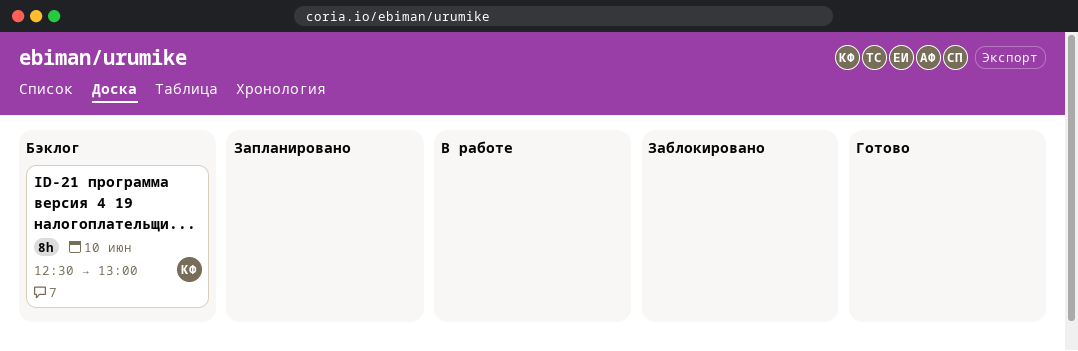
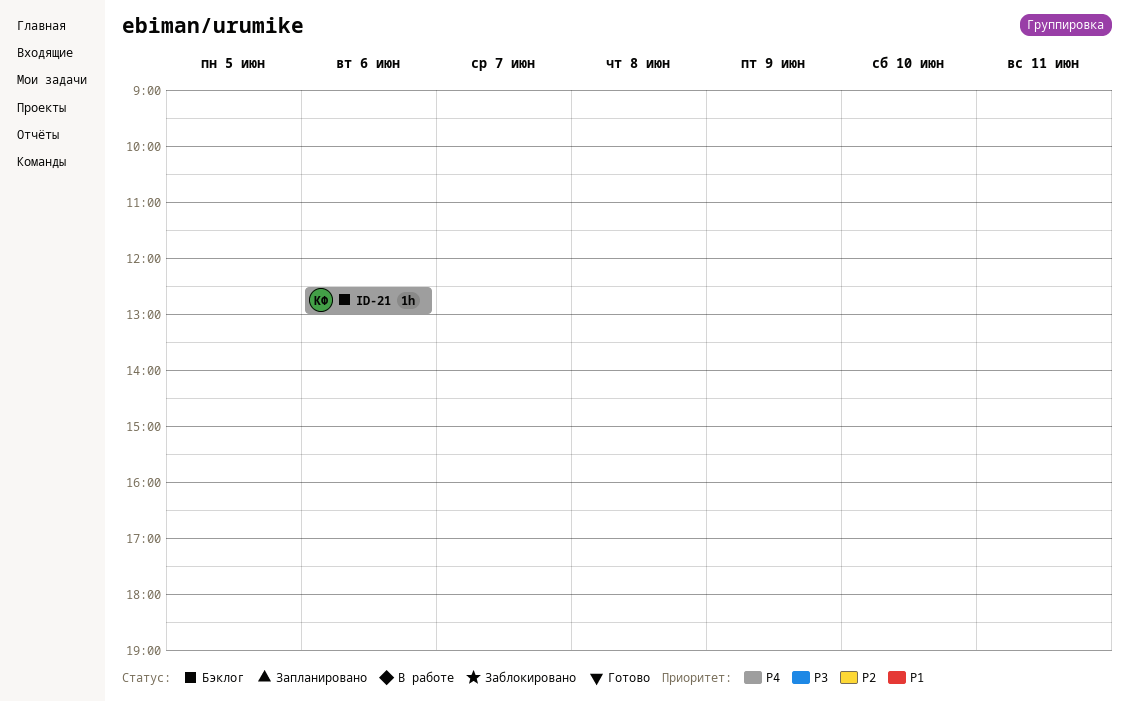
ID-21, estimate: 8h -> 1h
ID-21, day: Jun 10 -> Jun 6

